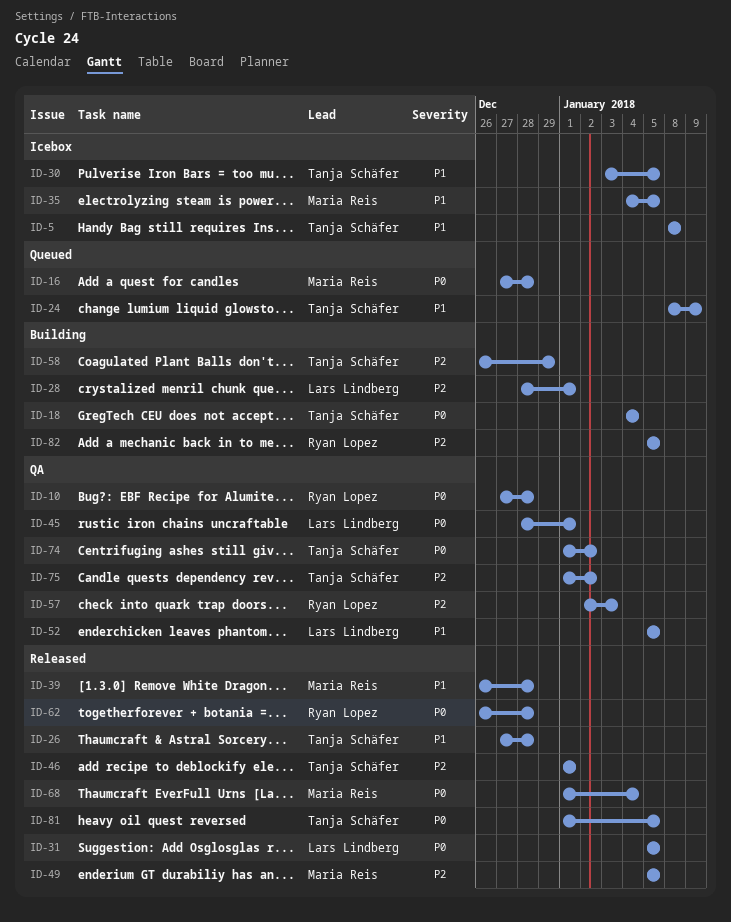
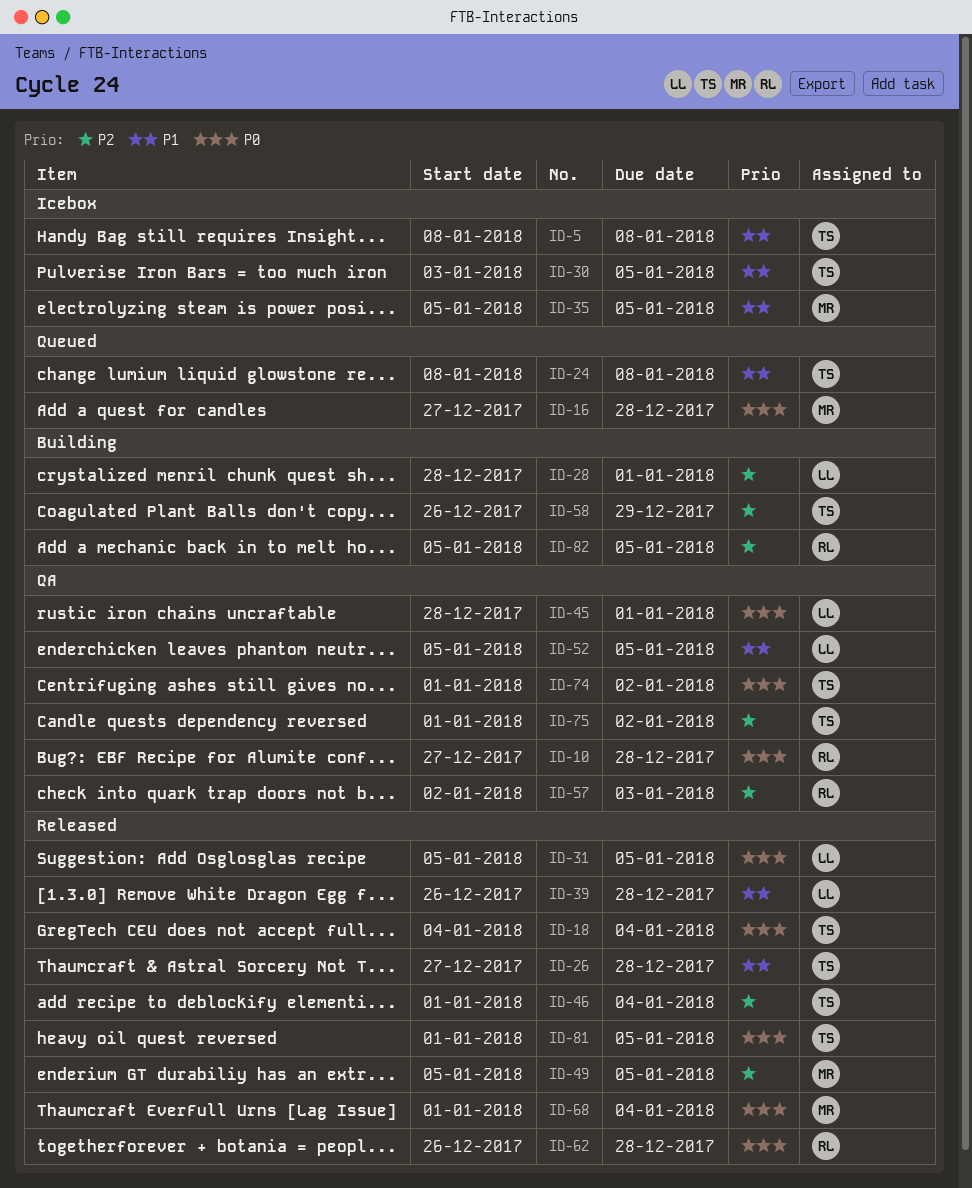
ID-18, status: Building -> Released
ID-24, due: Jan 9 -> Jan 8
ID-35, start: Jan 4 -> Jan 5
ID-39, owner: Maria Reis -> Lars Lindberg
ID-46, due: Jan 1 -> Jan 4

